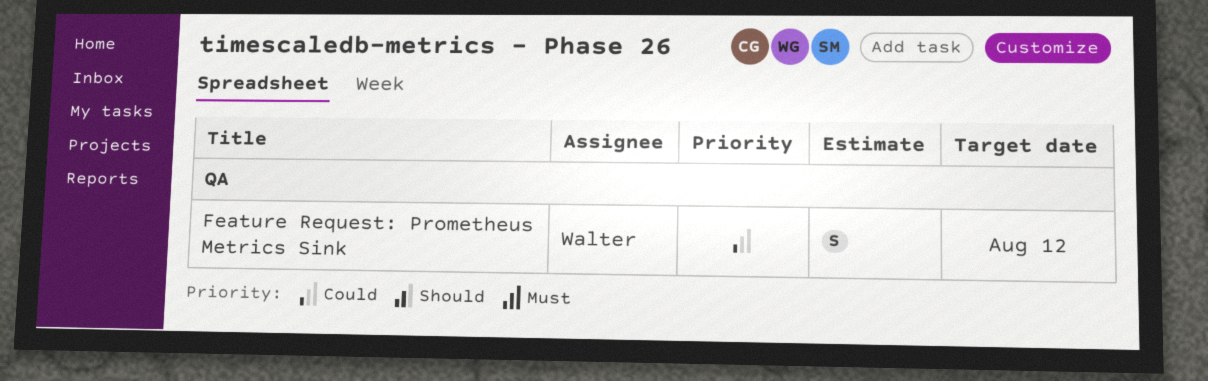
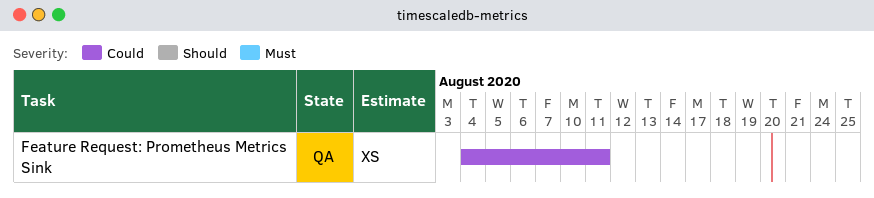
Feature Request: Prometheus Metrics Sink, estimate: S -> XS
Feature Request: Prometheus Metrics Sink, due: Aug 12 -> Aug 11

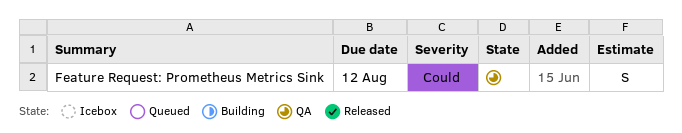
Feature Request: Prometheus Metrics Sink, estimate: XS -> S
Feature Request: Prometheus Metrics Sink, due: Aug 11 -> Aug 12

